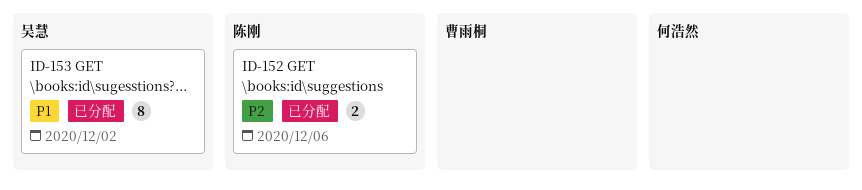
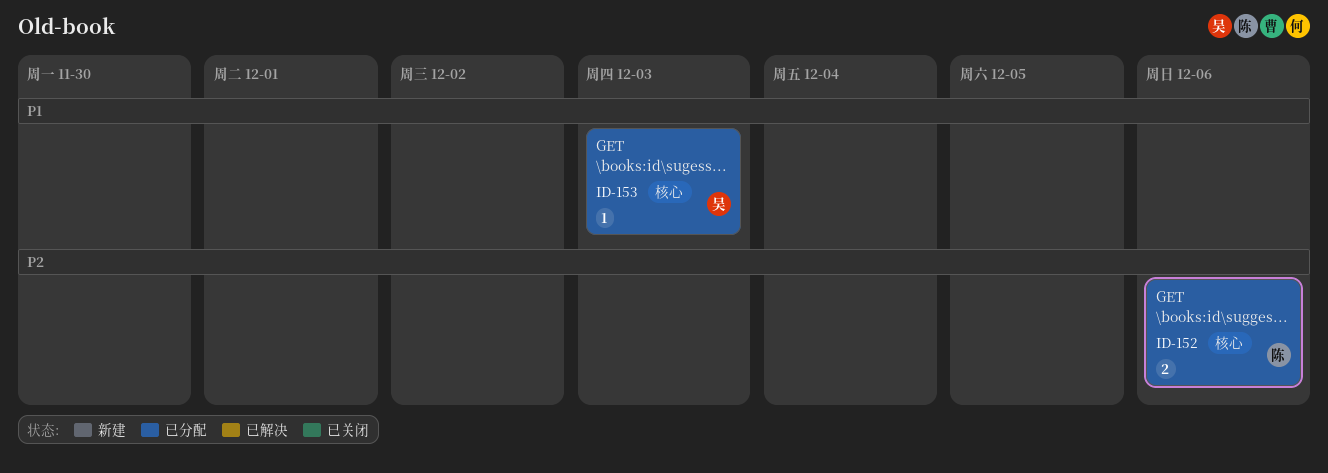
ID-153, estimate: 8 -> 1
ID-153, due: Dec 2 -> Dec 3

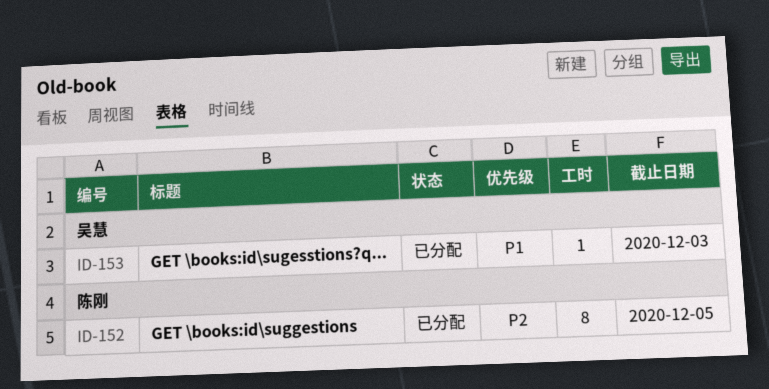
ID-152, estimate: 2 -> 8
ID-152, due: Dec 6 -> Dec 5

